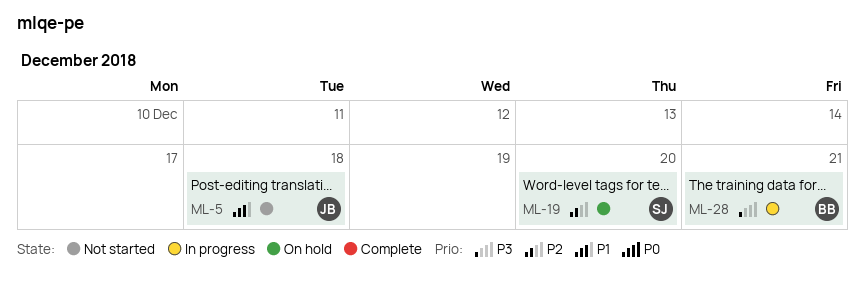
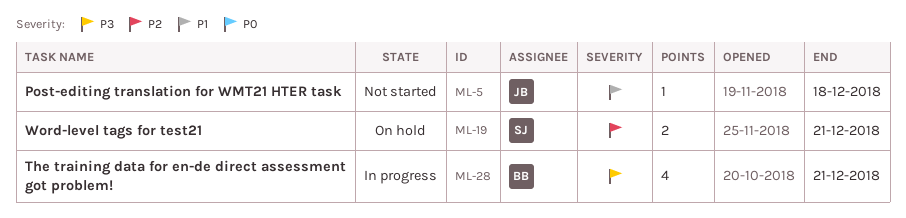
ML-19, due: Dec 20 -> Dec 21

